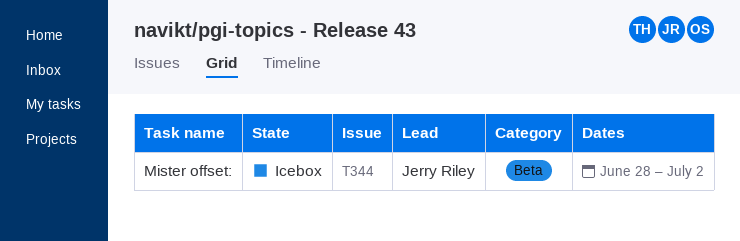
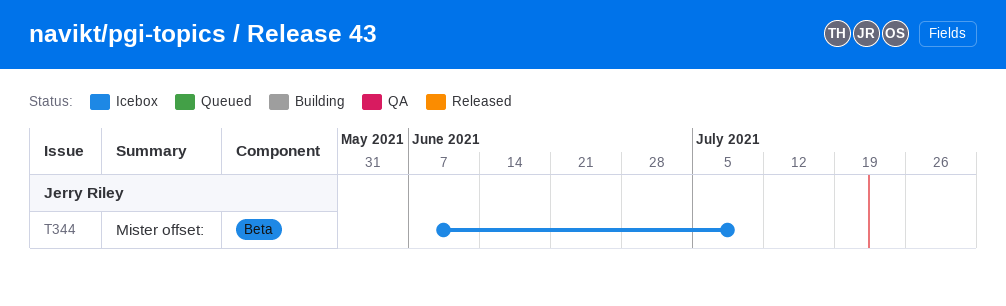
T344, start: Jun 28 -> Jun 7
T344, due: Jul 2 -> Jul 9

